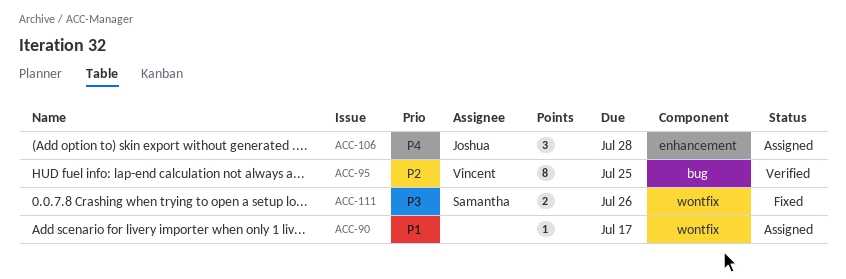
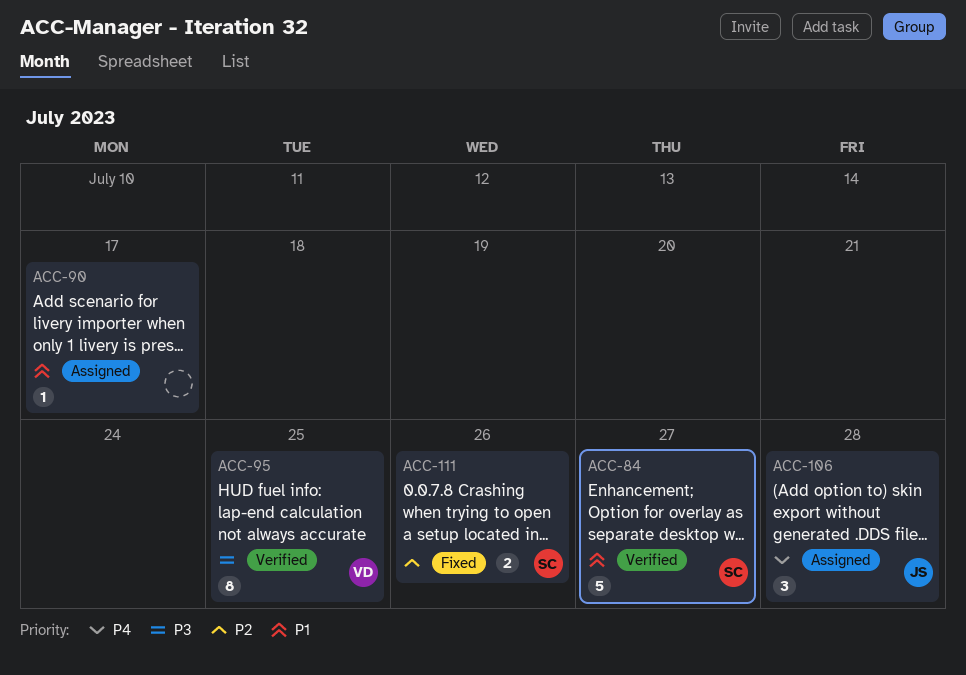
ACC-84: none -> present
ACC-95, priority: P2 -> P3
ACC-111, priority: P3 -> P2

